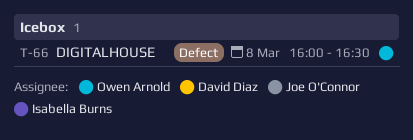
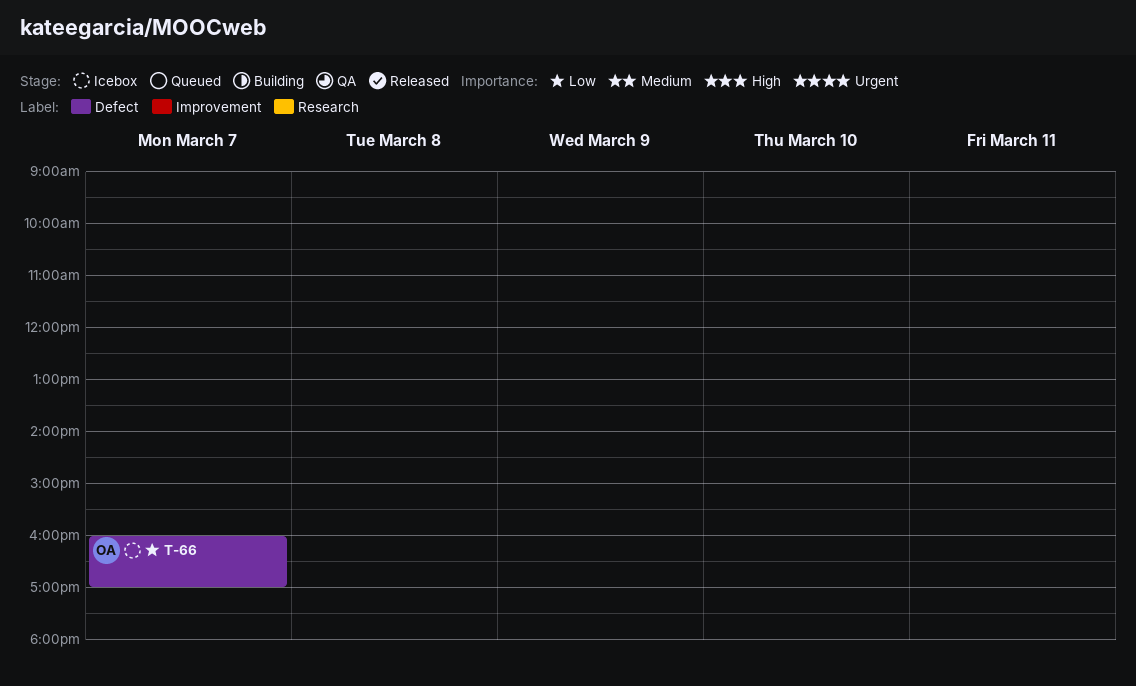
T-66, day: Mar 8 -> Mar 7
T-66, ends: 16:30 -> 17:00

